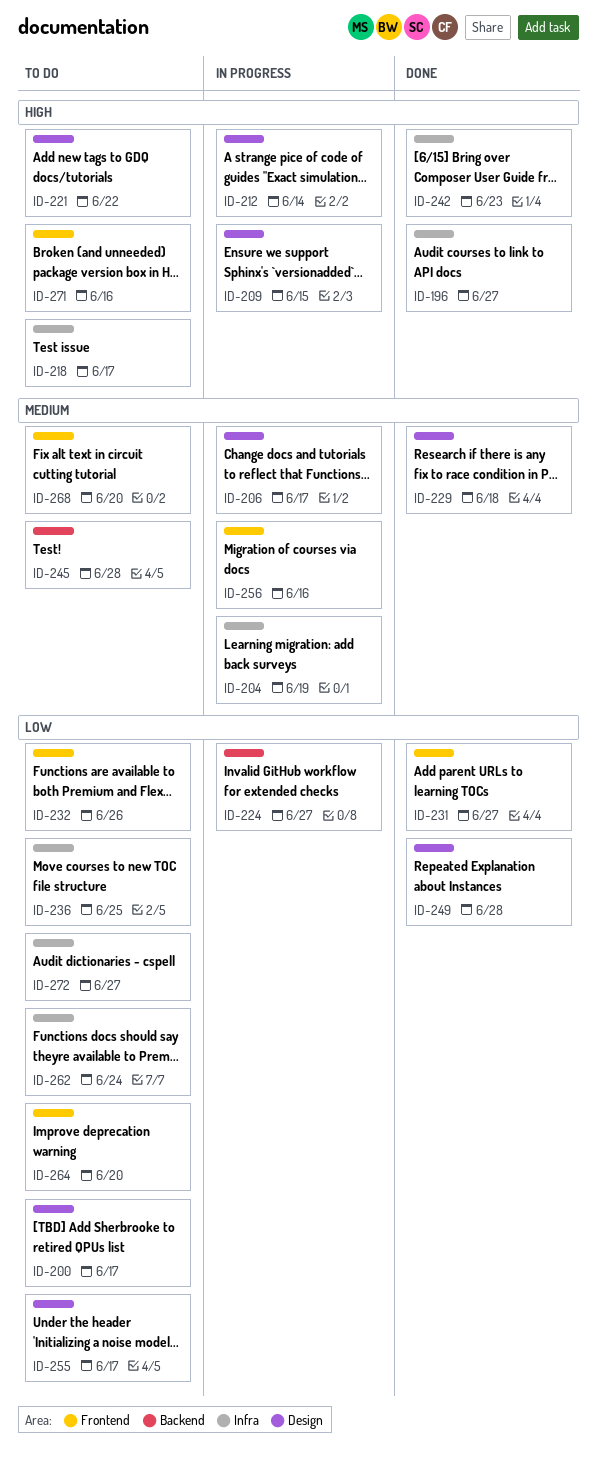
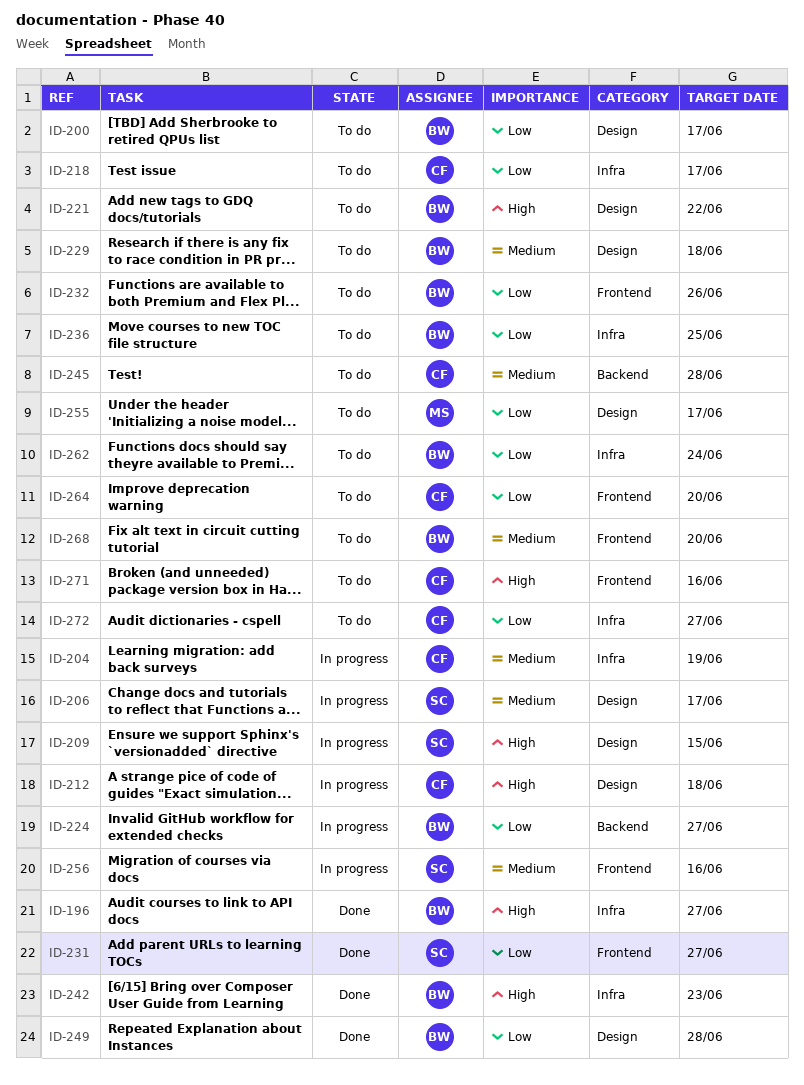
ID-212, due: Jun 14 -> Jun 18
ID-218, priority: High -> Low
ID-229, status: Done -> To do

